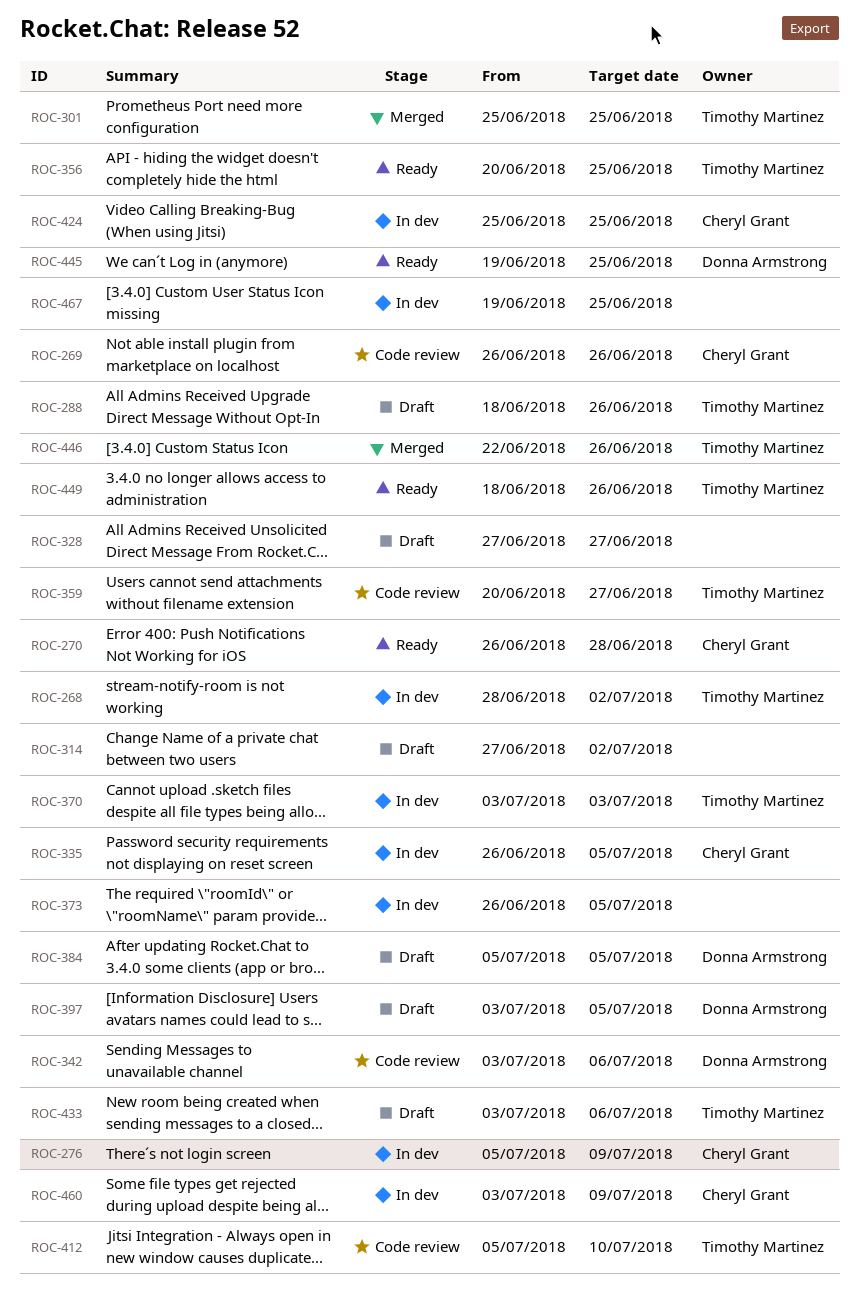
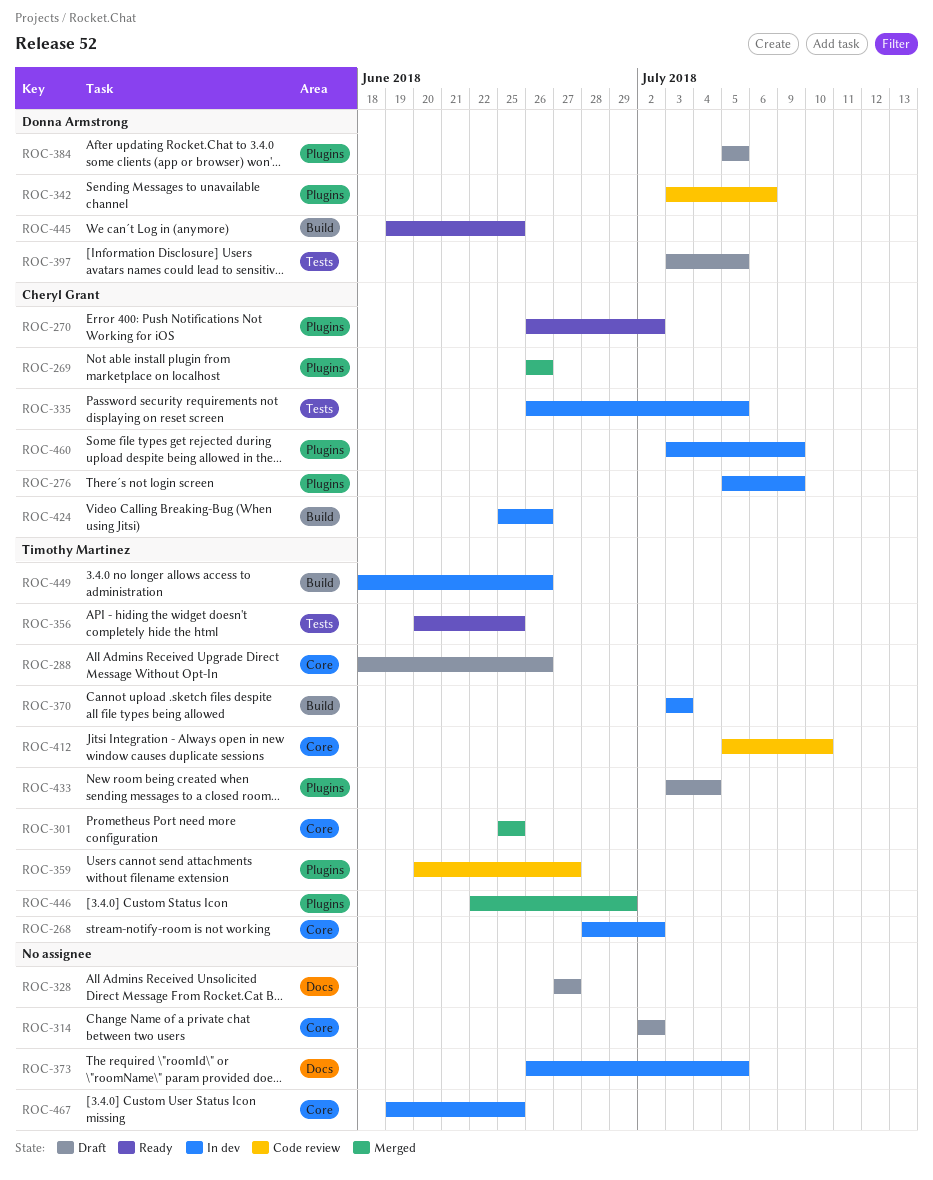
ROC-269, status: Code review -> Merged
ROC-270, due: Jun 28 -> Jul 2
ROC-314, start: Jun 27 -> Jul 2
ROC-424, due: Jun 25 -> Jun 26
ROC-433, due: Jul 6 -> Jul 4
ROC-446, due: Jun 26 -> Jun 29
ROC-449, status: Ready -> In dev

